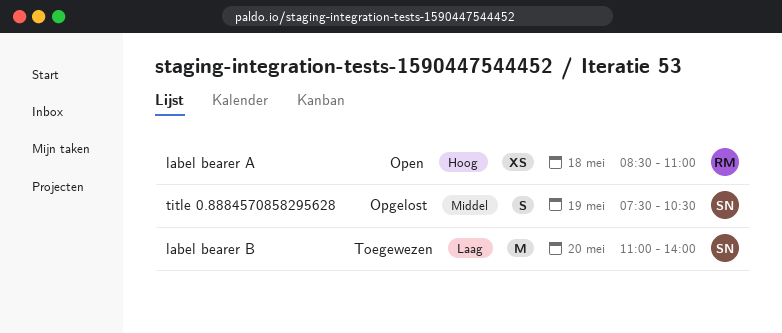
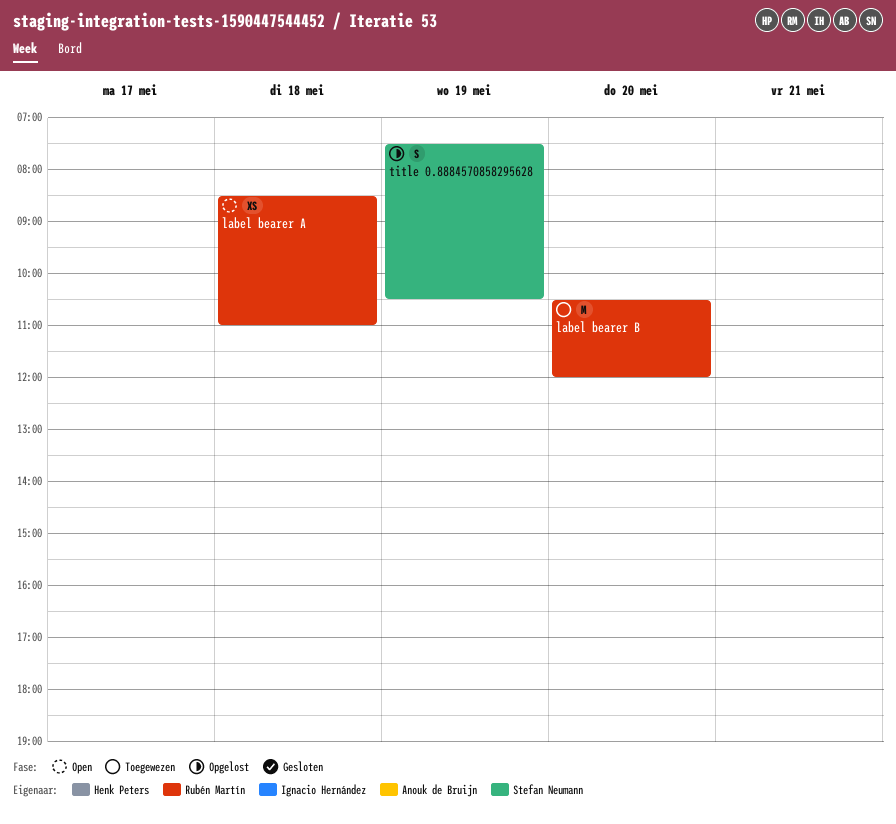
label bearer B, owner: Stefan Neumann -> Rubén Martín
label bearer B, begins: 11:00 -> 10:30
label bearer B, ends: 14:00 -> 12:00

